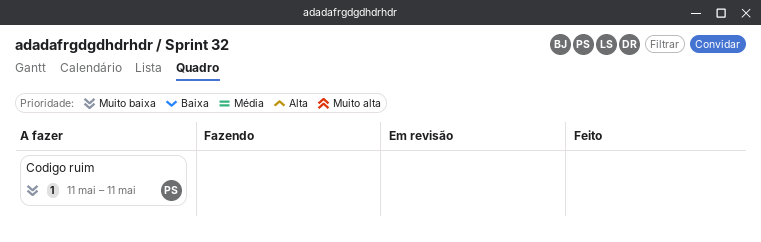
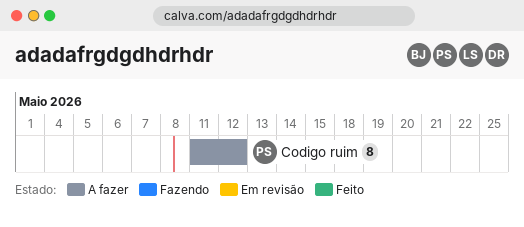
Codigo ruim, estimate: 1 -> 8
Codigo ruim, due: May 11 -> May 12

